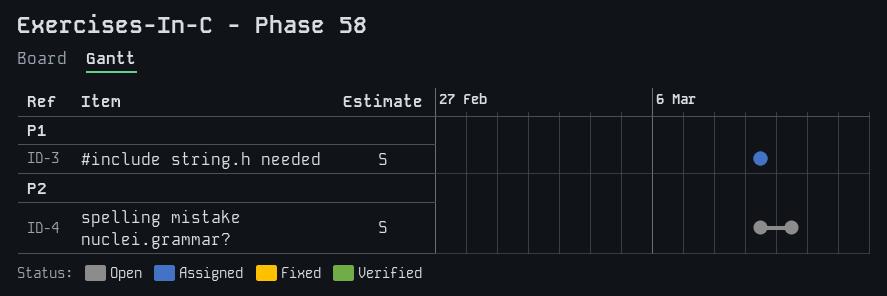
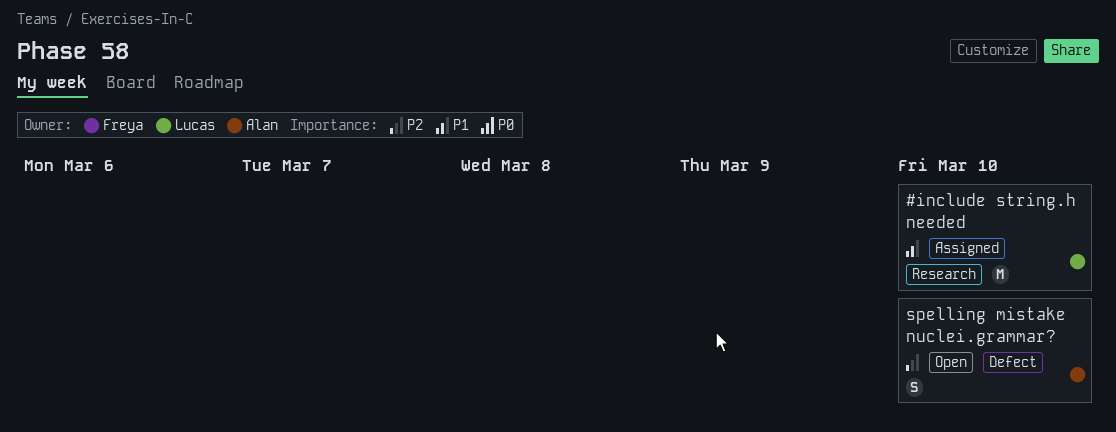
#include string.h needed, estimate: S -> M
#include string.h needed, due: Mar 9 -> Mar 10

